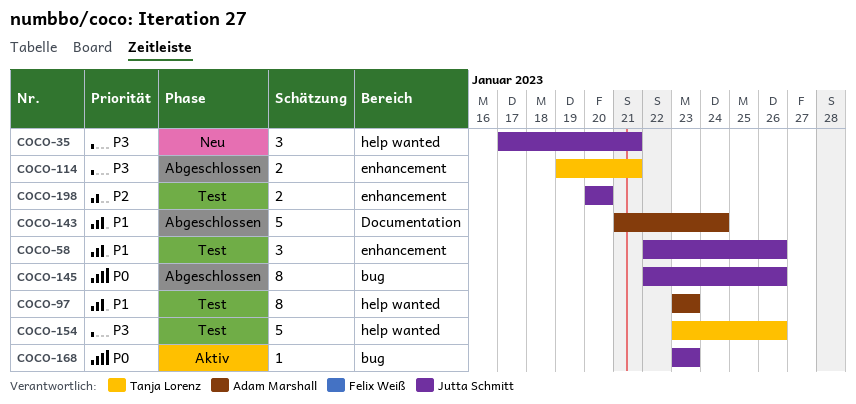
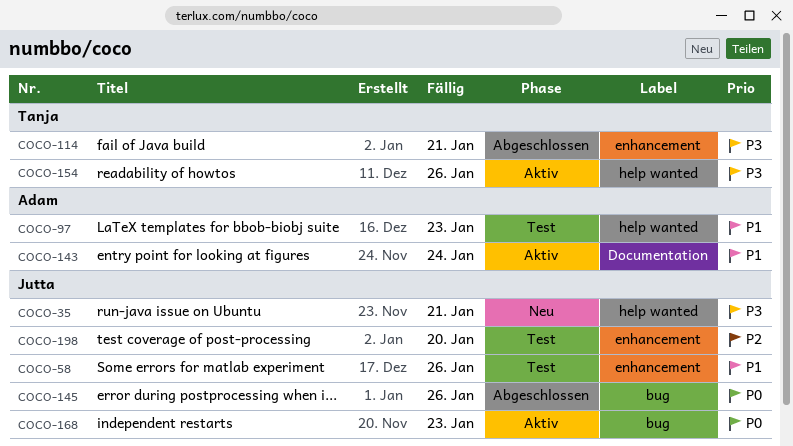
COCO-143, status: Abgeschlossen -> Aktiv
COCO-154, status: Test -> Aktiv

